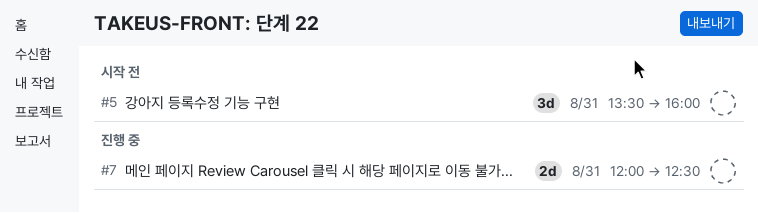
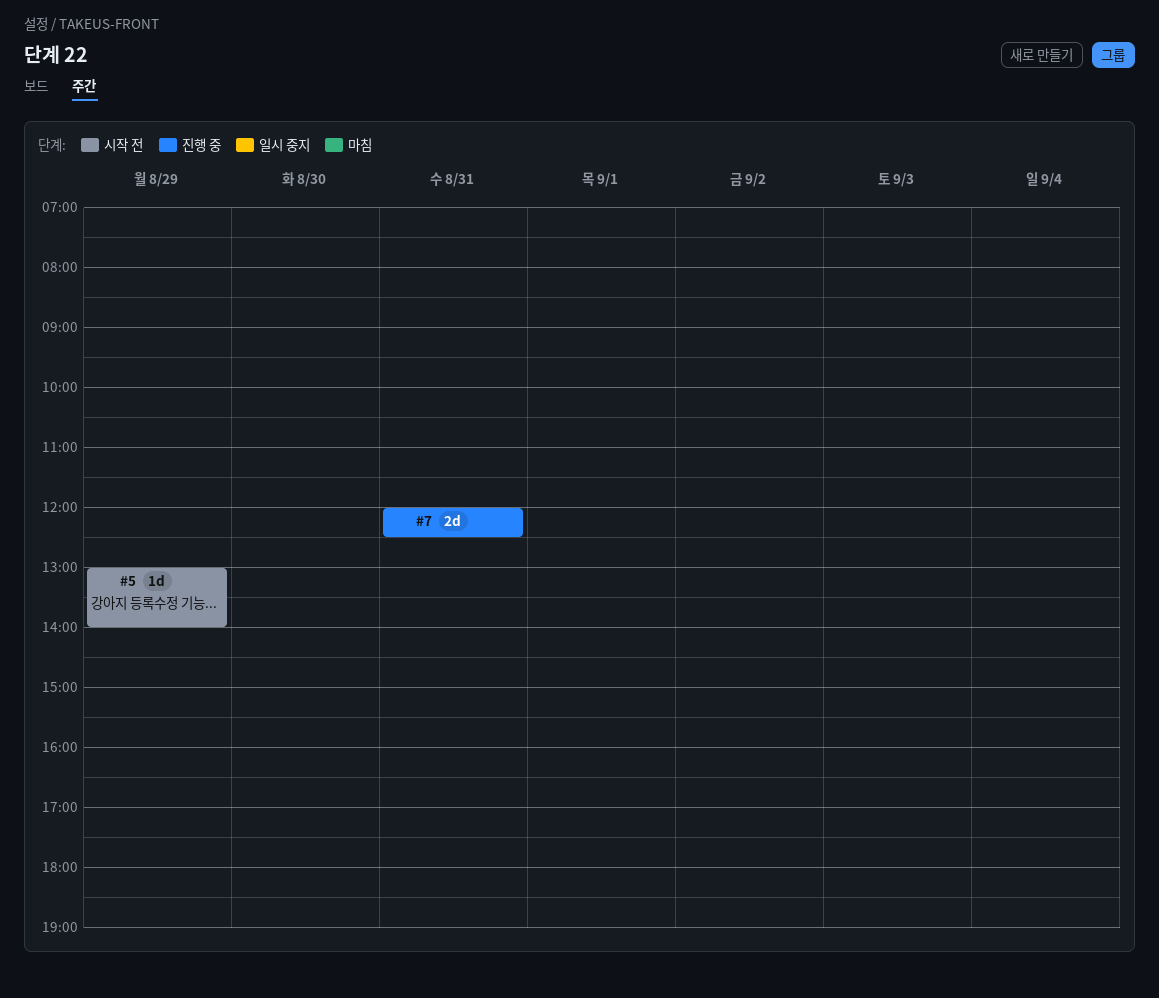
#5, estimate: 3d -> 1d
#5, day: Aug 31 -> Aug 29
#5, begins: 13:30 -> 13:00
#5, ends: 16:00 -> 14:00

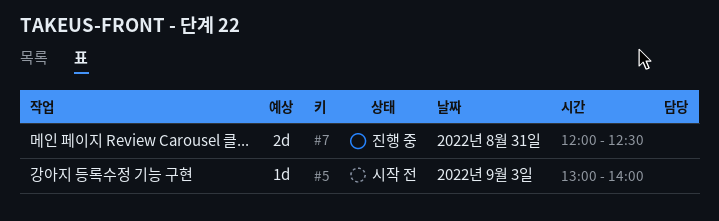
#5, day: Aug 29 -> Sep 3

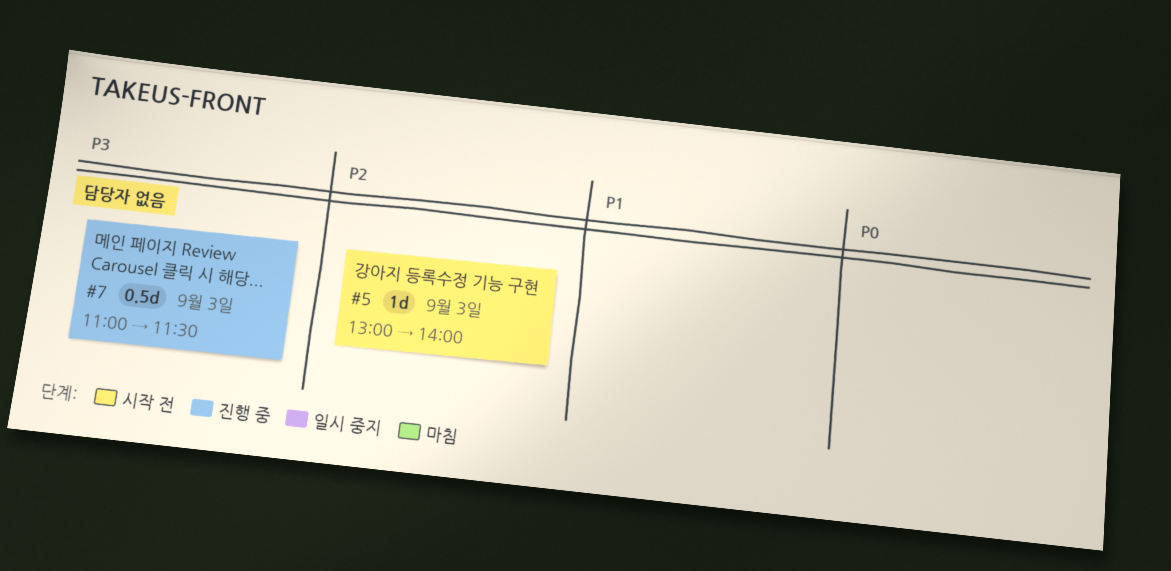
#7, estimate: 2d -> 0.5d
#7, day: Aug 31 -> Sep 3
#7, begins: 12:00 -> 11:00
#7, ends: 12:30 -> 11:30

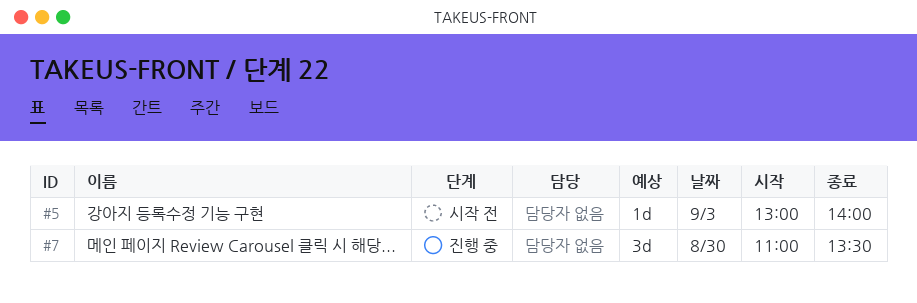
#7, estimate: 0.5d -> 3d
#7, day: Sep 3 -> Aug 30
#7, ends: 11:30 -> 13:30

